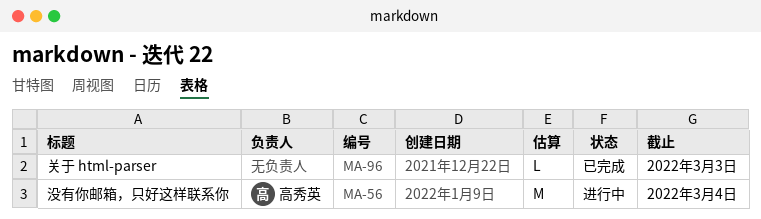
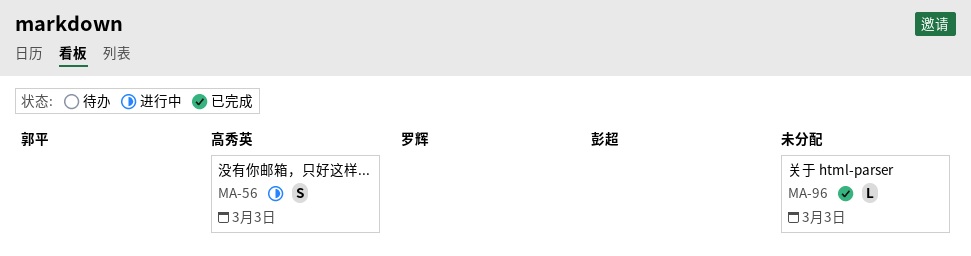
MA-56, estimate: M -> S
MA-56, due: Mar 4 -> Mar 3

